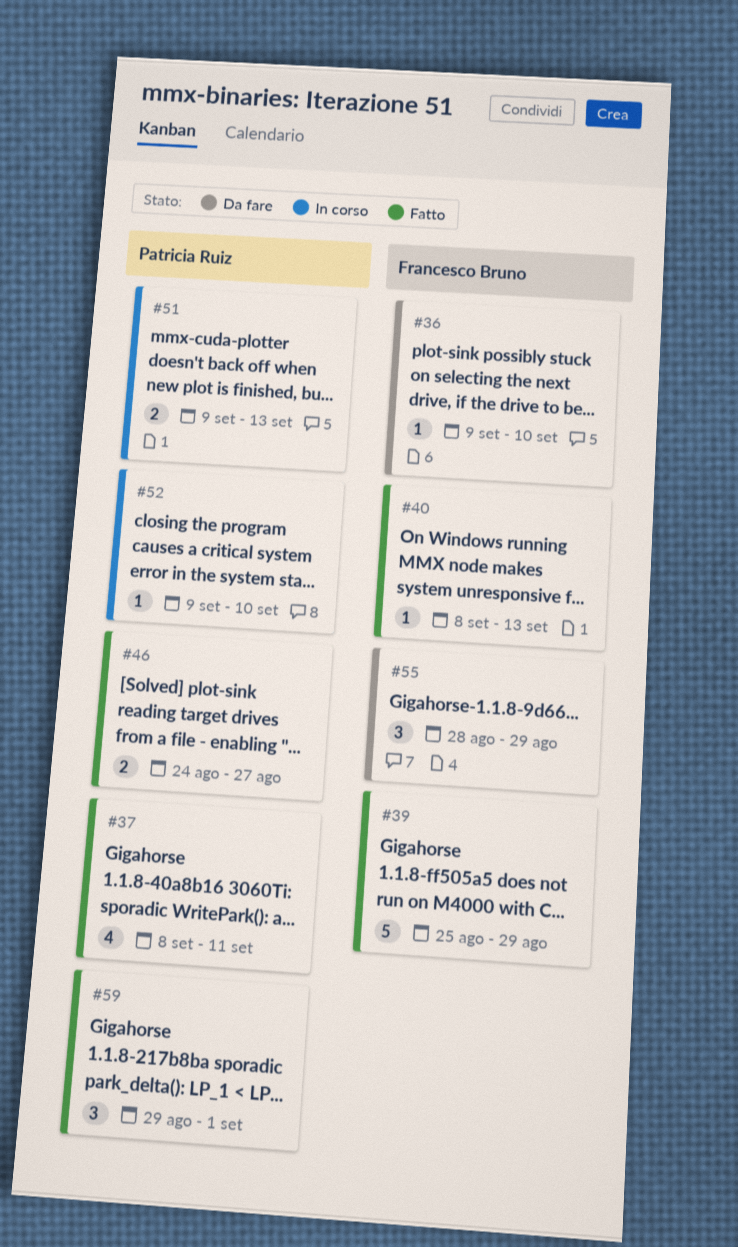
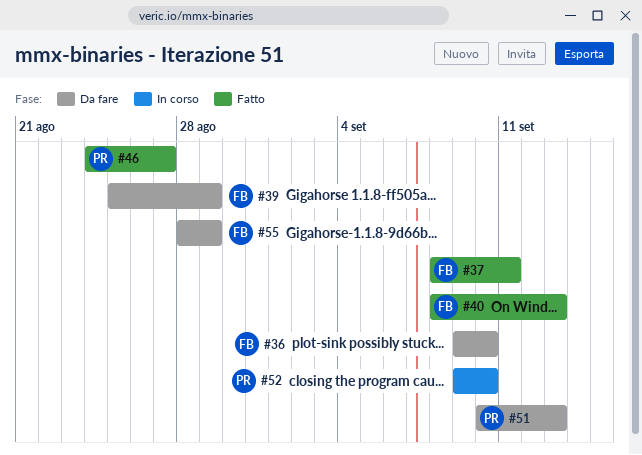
#37, owner: Patricia Ruiz -> Francesco Bruno
#39, status: Fatto -> Da fare
#51, status: In corso -> Da fare
#51, start: Sep 9 -> Sep 10
#59: present -> none

